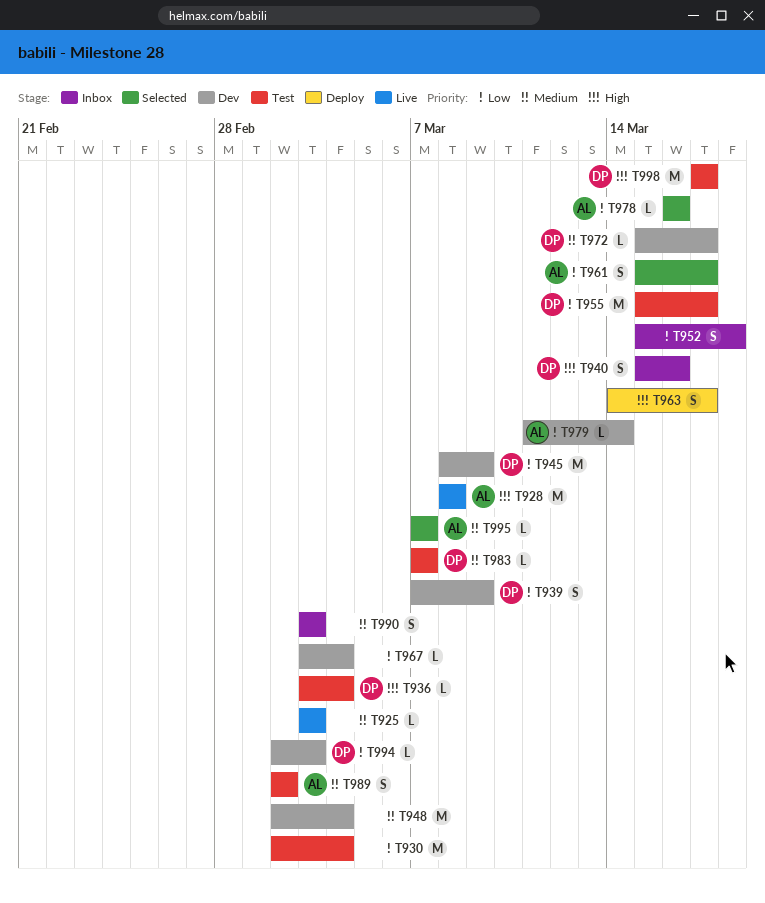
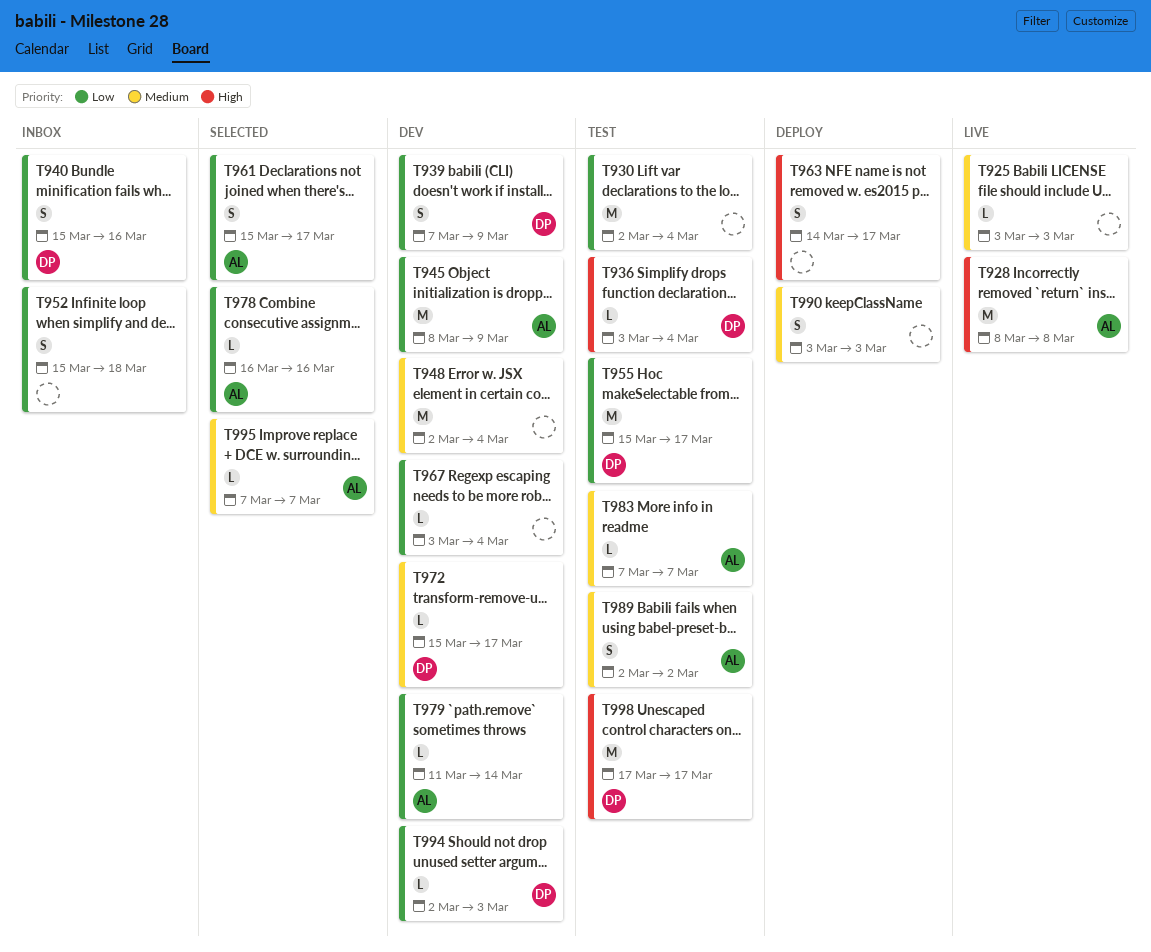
T940, priority: High -> Low
T945, owner: DP -> AL
T983, owner: DP -> AL
T990, status: Inbox -> Deploy

